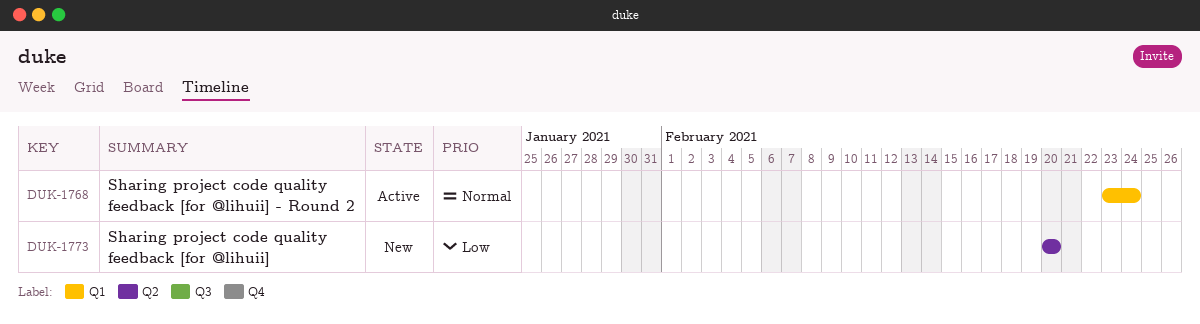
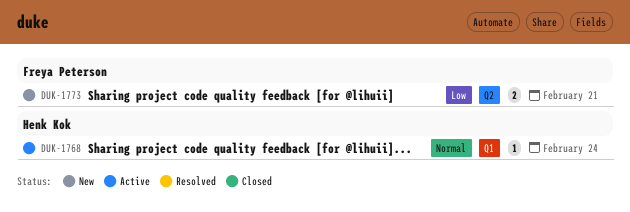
DUK-1773, due: Feb 20 -> Feb 21

